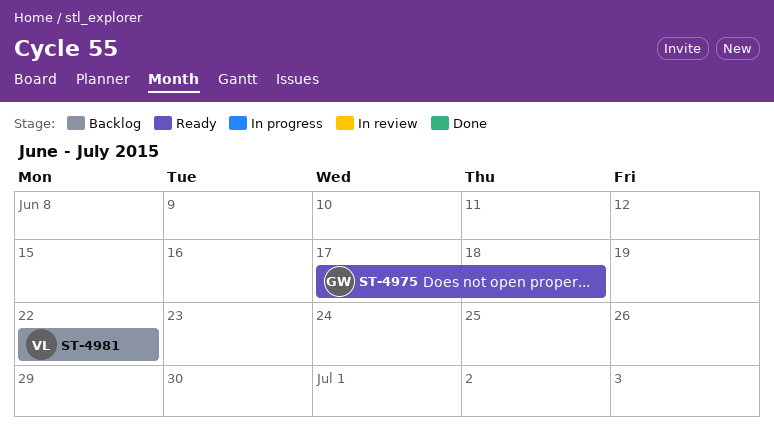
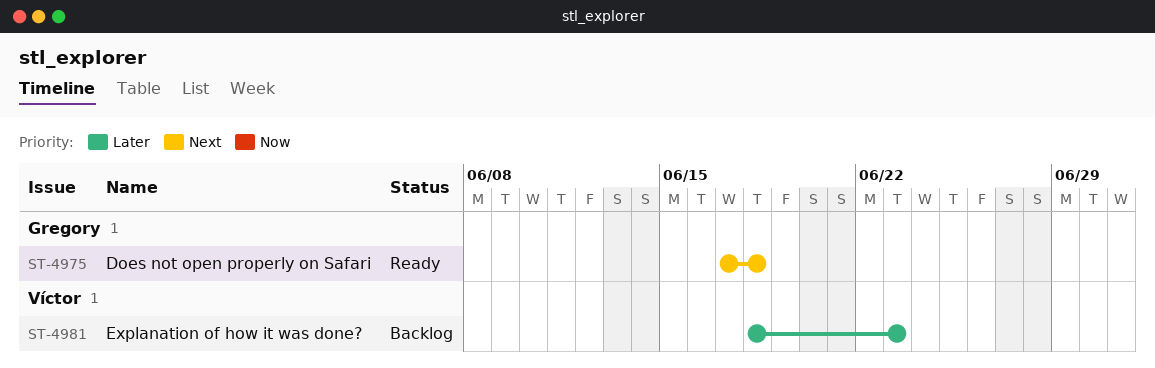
ST-4981, start: Jun 22 -> Jun 18
ST-4981, due: Jun 22 -> Jun 23

